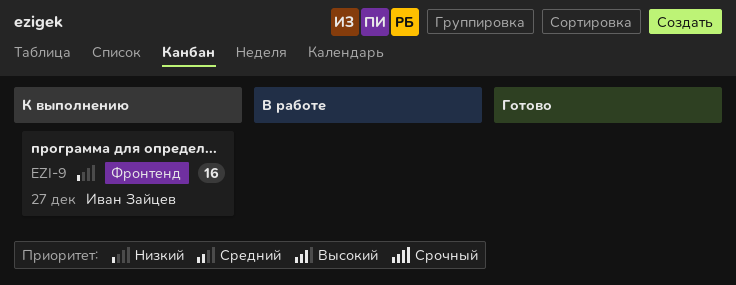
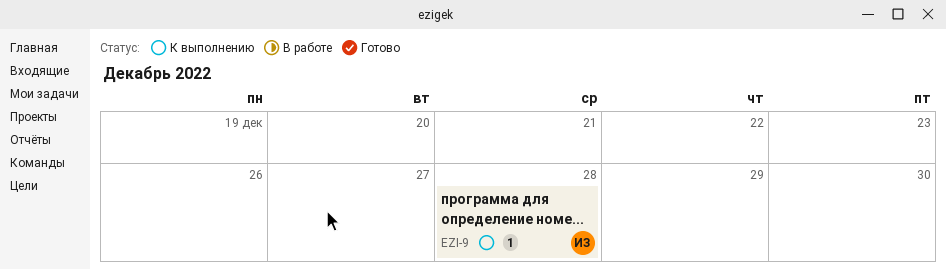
EZI-9, estimate: 16 -> 1
EZI-9, due: Dec 27 -> Dec 28

